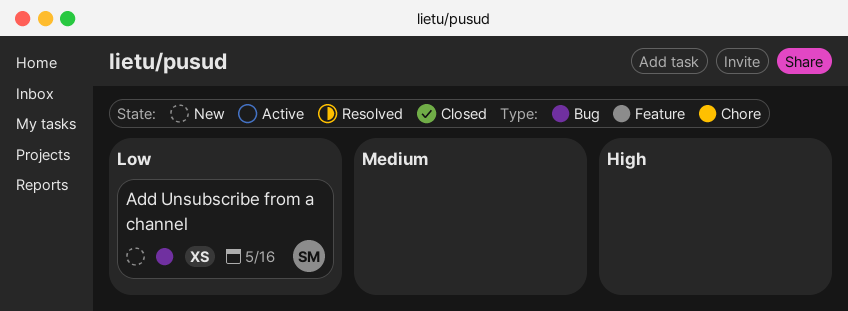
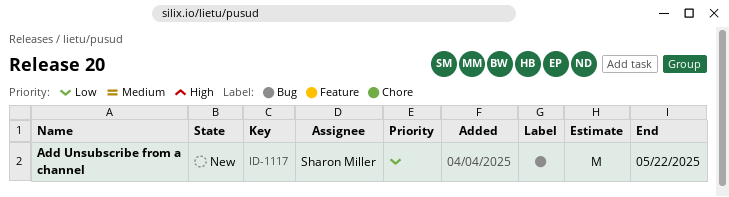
Add Unsubscribe from a channel, estimate: XS -> M
Add Unsubscribe from a channel, due: May 16 -> May 22

